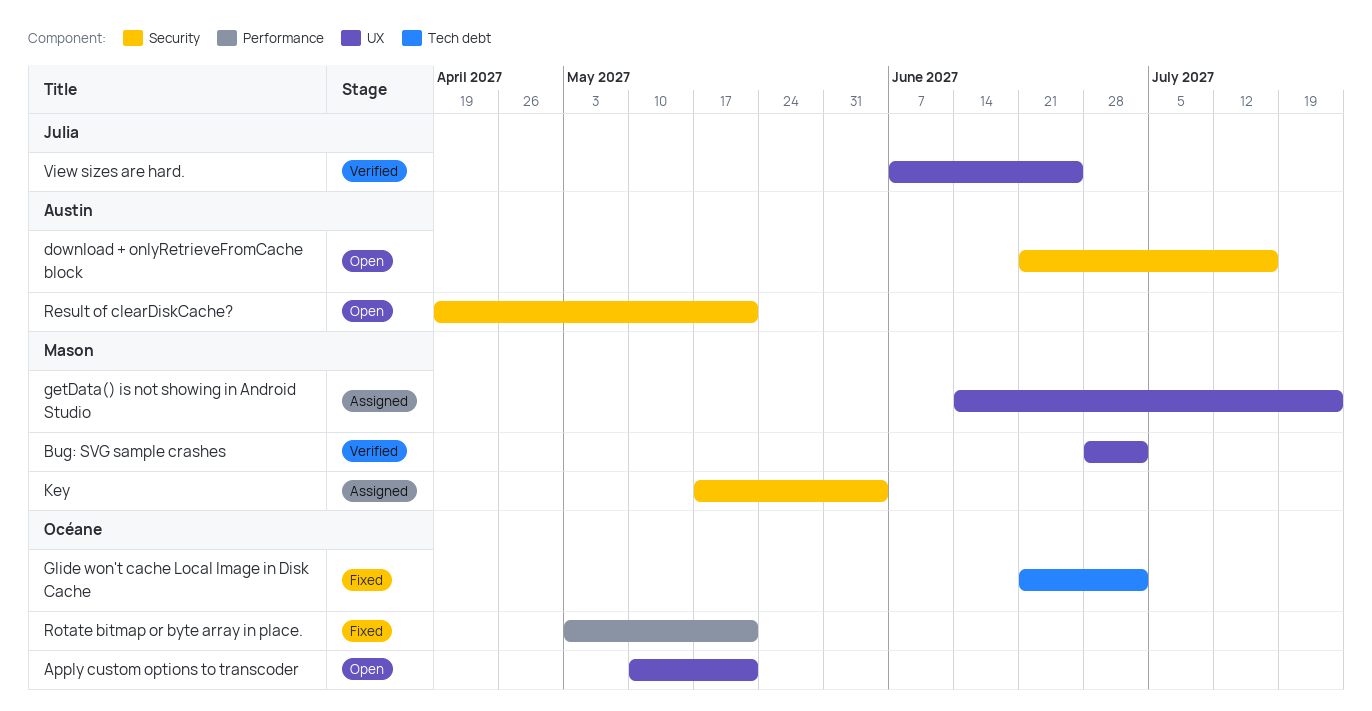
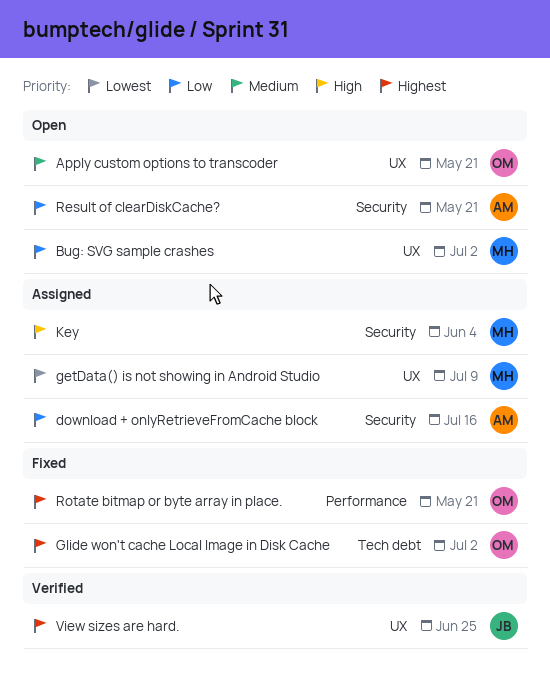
Bug: SVG sample crashes, status: Verified -> Open
download + onlyRetrieveFromCache block, status: Open -> Assigned
getData() is not showing in Android Studio, due: Jul 23 -> Jul 9

